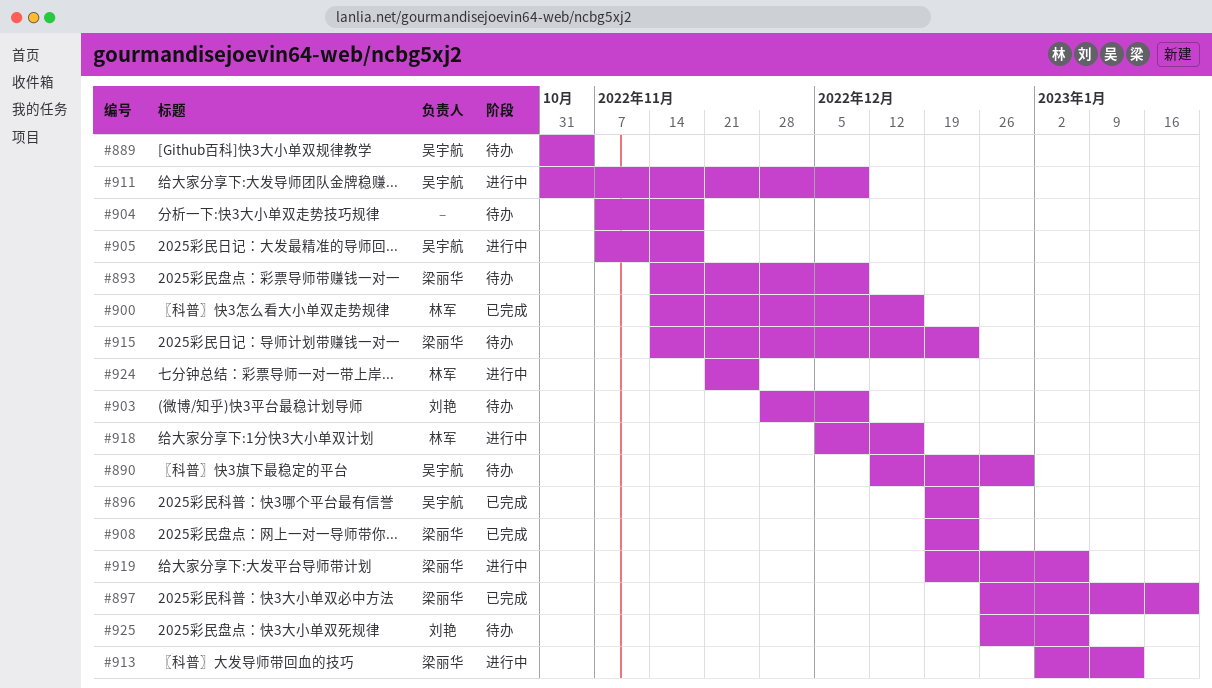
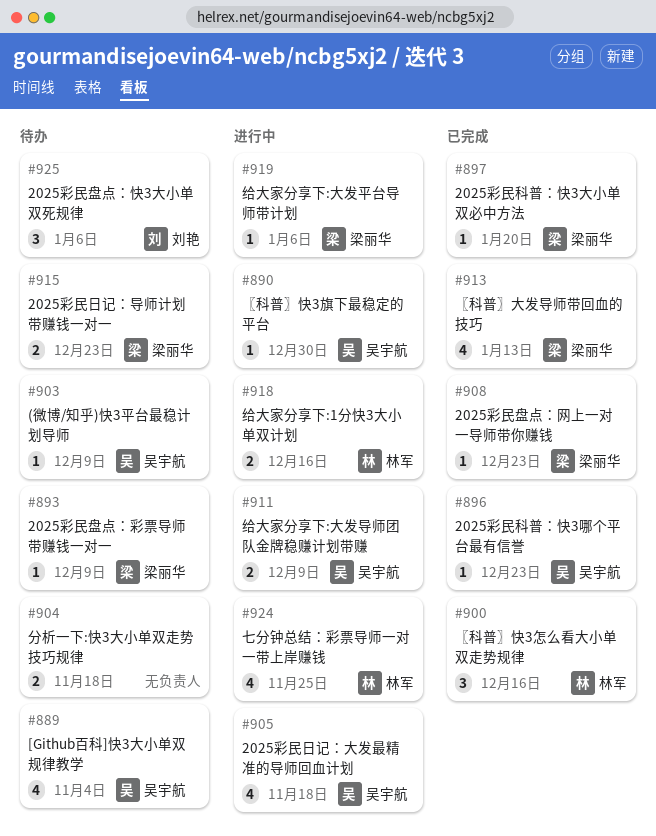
#890, status: 待办 -> 进行中
#903, owner: 刘艳 -> 吴宇航
#913, status: 进行中 -> 已完成

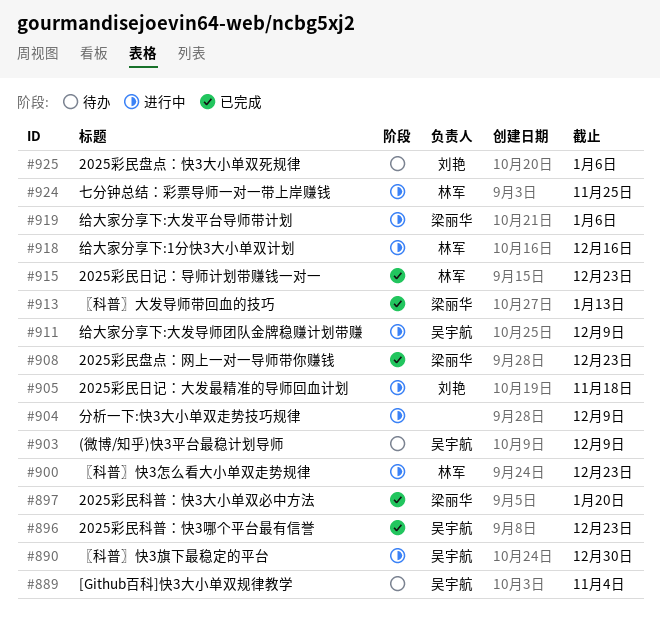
#893: present -> none
#900, status: 已完成 -> 进行中
#900, due: Dec 16 -> Dec 23
#904, status: 待办 -> 进行中
#904, due: Nov 18 -> Dec 9
#905, owner: 吴宇航 -> 刘艳
#915, status: 待办 -> 已完成
#915, owner: 梁丽华 -> 林军

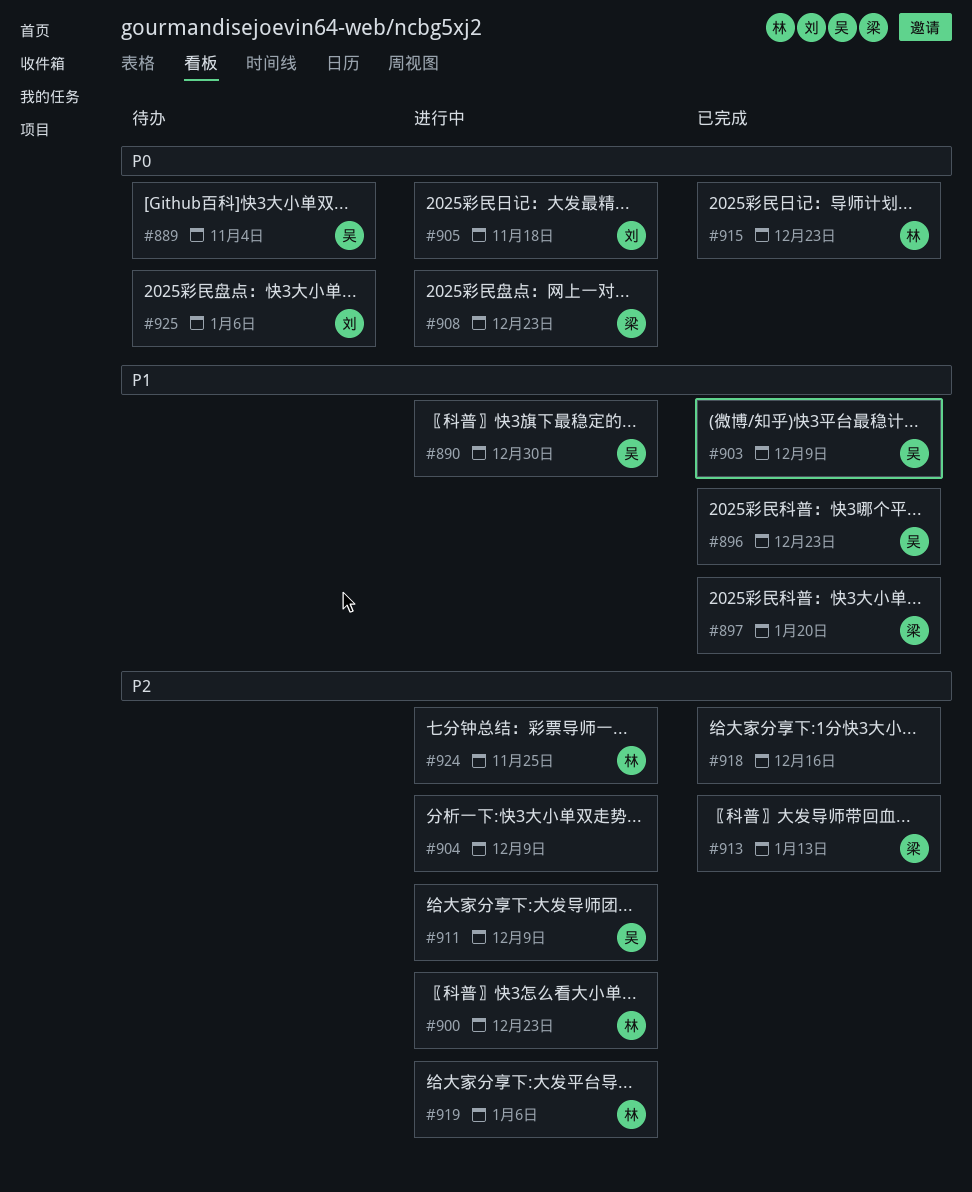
#903, status: 待办 -> 已完成
#908, status: 已完成 -> 进行中
#918, status: 进行中 -> 已完成
#918, owner: 林军 -> none
#919, owner: 梁丽华 -> 林军

